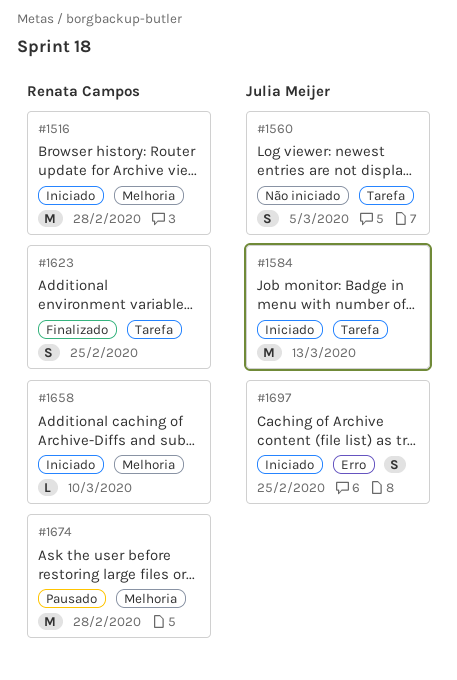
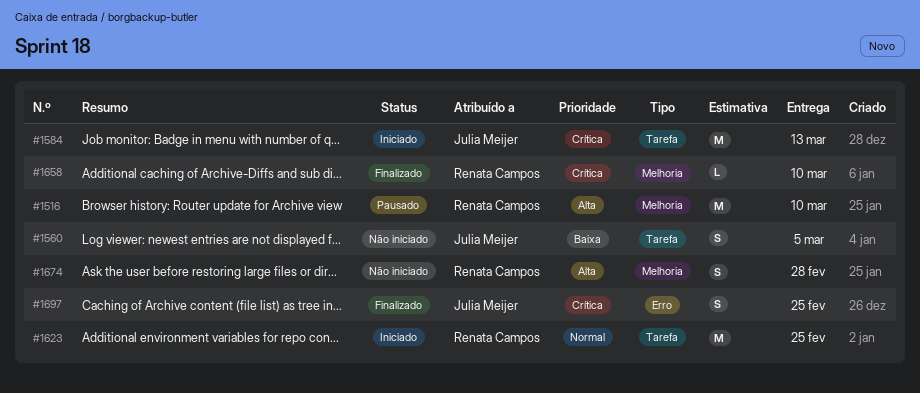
#1516, status: Iniciado -> Pausado
#1516, due: Feb 28 -> Mar 10
#1623, status: Finalizado -> Iniciado
#1623, estimate: S -> M
#1658, status: Iniciado -> Finalizado
#1674, status: Pausado -> Não iniciado
#1674, estimate: M -> S
#1697, status: Iniciado -> Finalizado

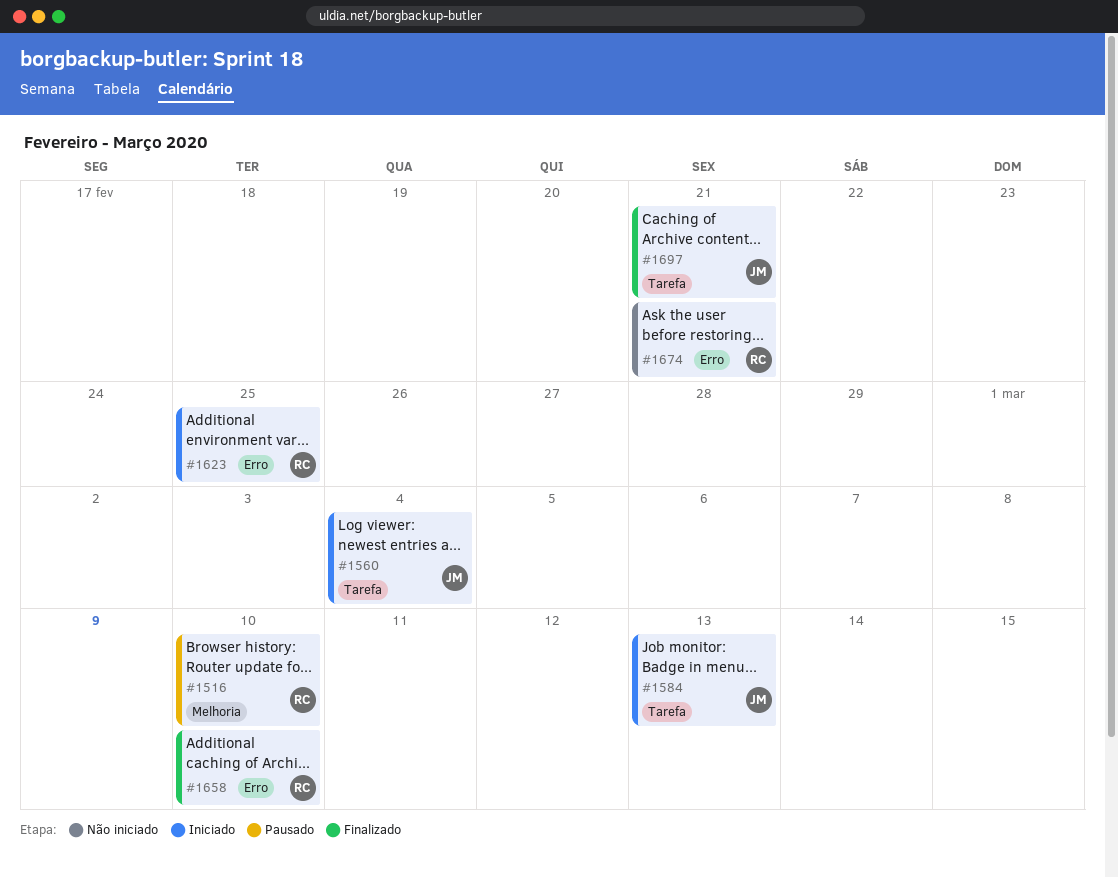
#1560, status: Não iniciado -> Iniciado
#1560, due: Mar 5 -> Mar 4
#1623, label: Tarefa -> Erro
#1658, label: Melhoria -> Erro
#1674, label: Melhoria -> Erro
#1674, due: Feb 28 -> Feb 21
#1697, label: Erro -> Tarefa
#1697, due: Feb 25 -> Feb 21

